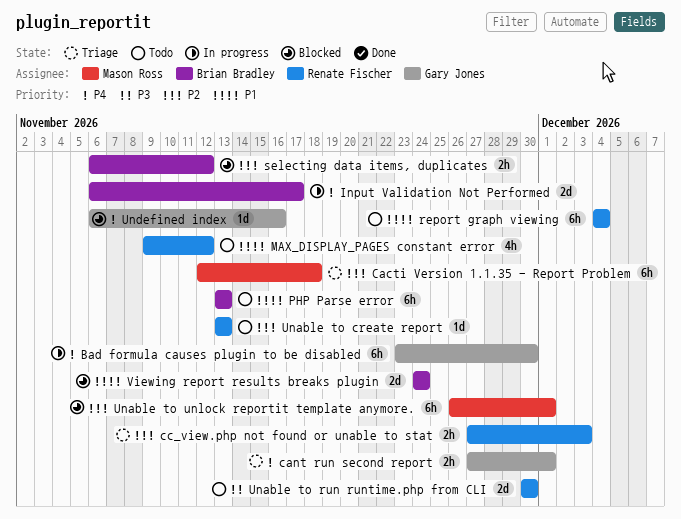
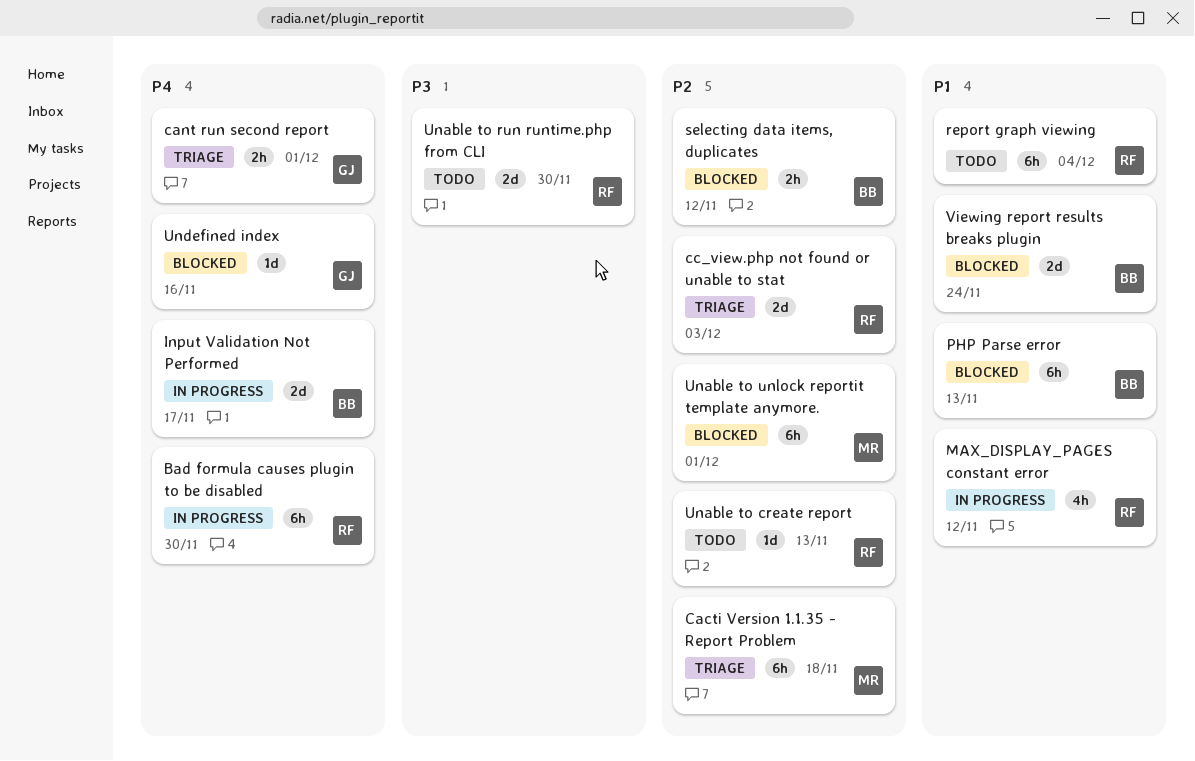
Bad formula causes plugin to be disabled, owner: Gary Jones -> Renate Fischer
cc_view.php not found or unable to stat, estimate: 2h -> 2d
MAX_DISPLAY_PAGES constant error, status: Todo -> In progress
PHP Parse error, status: Todo -> Blocked

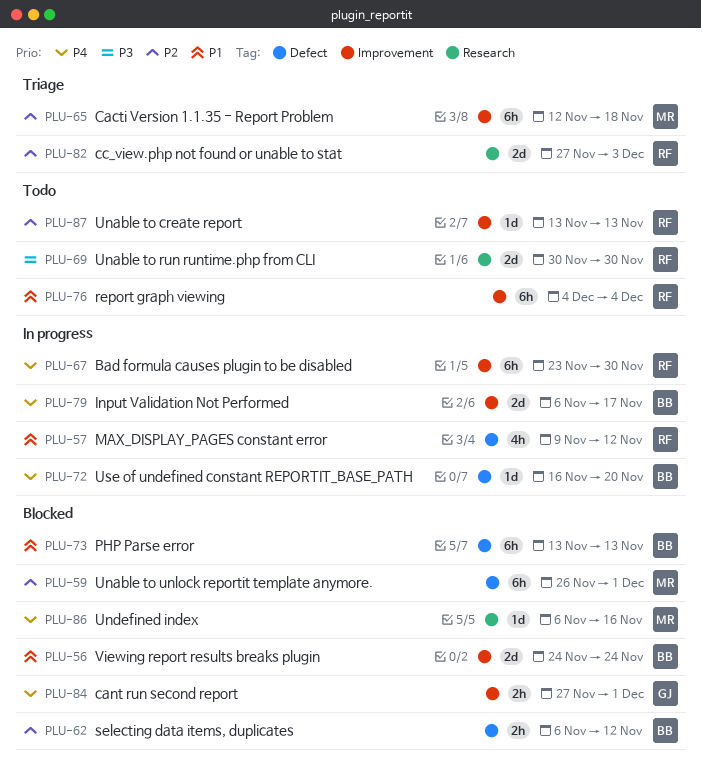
cant run second report, status: Triage -> Blocked
Undefined index, owner: GJ -> MR
Use of undefined constant REPORTIT_BASE_PATH: none -> present

